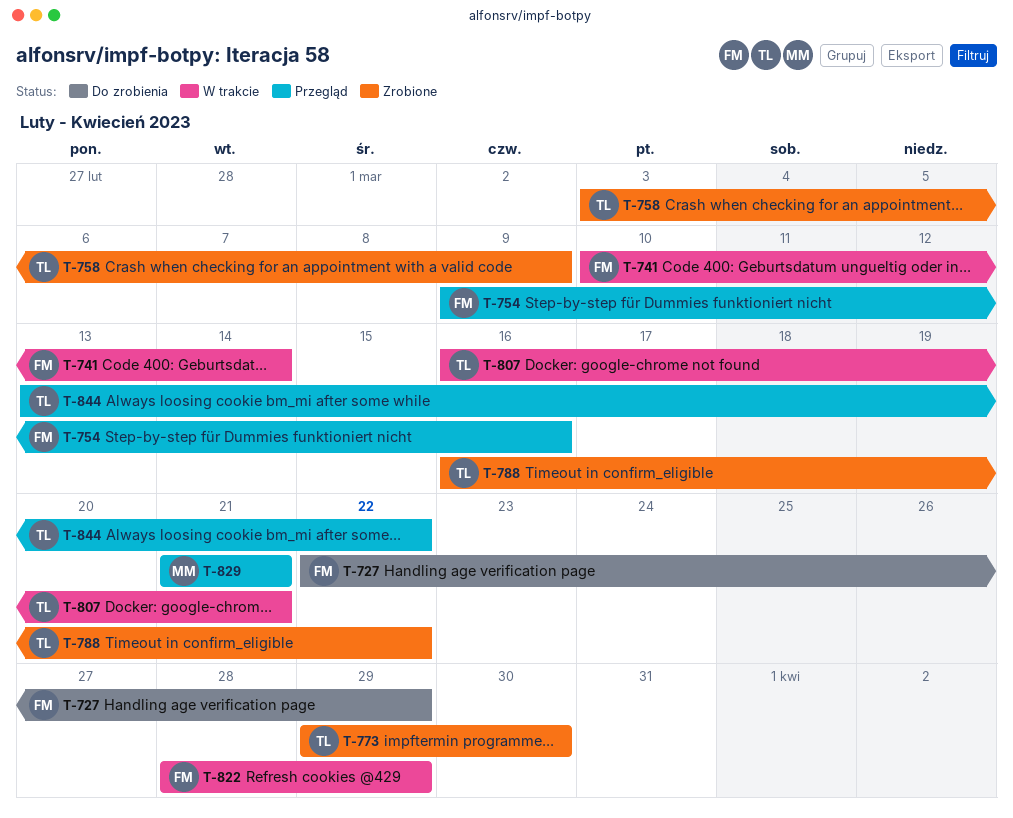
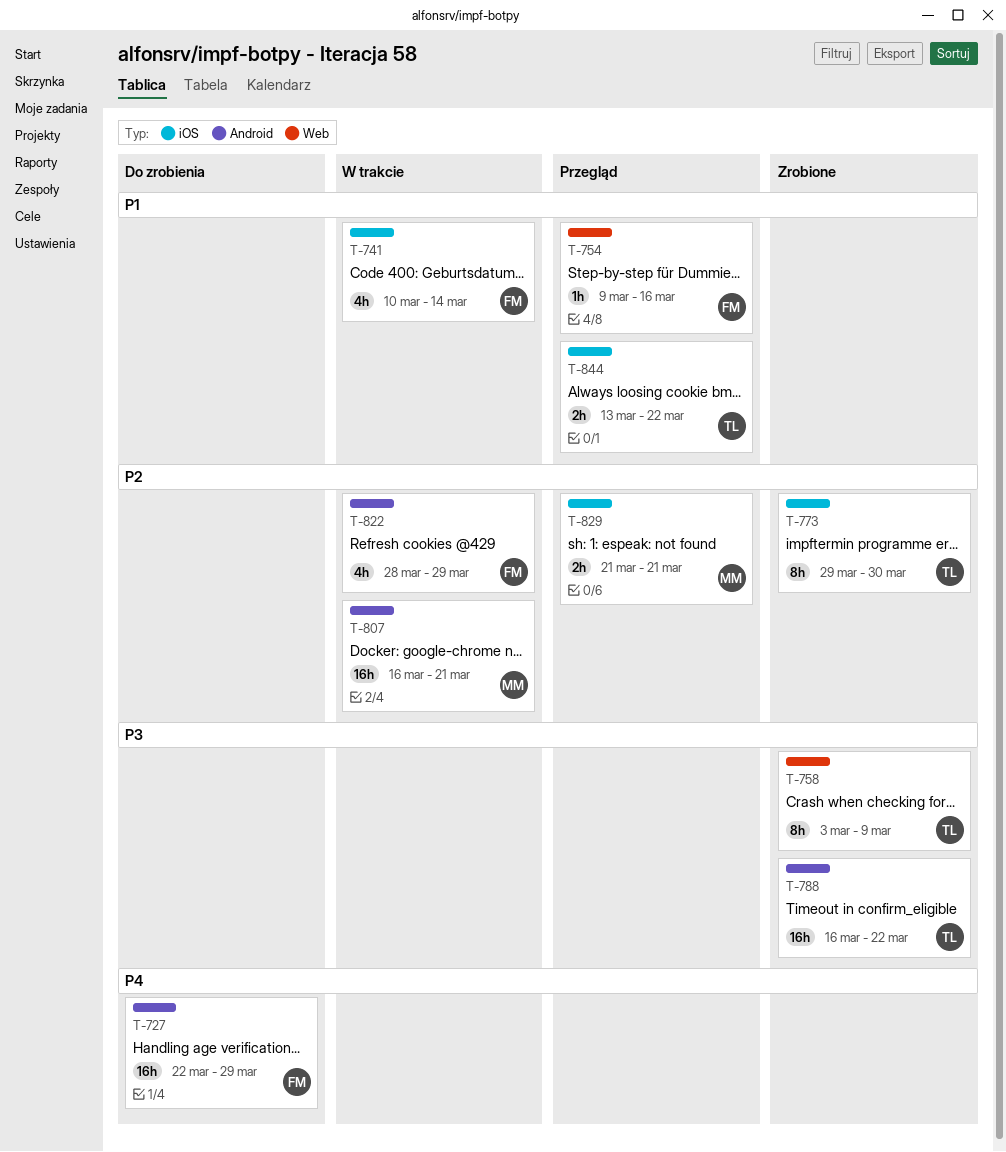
T-807, owner: TL -> MM

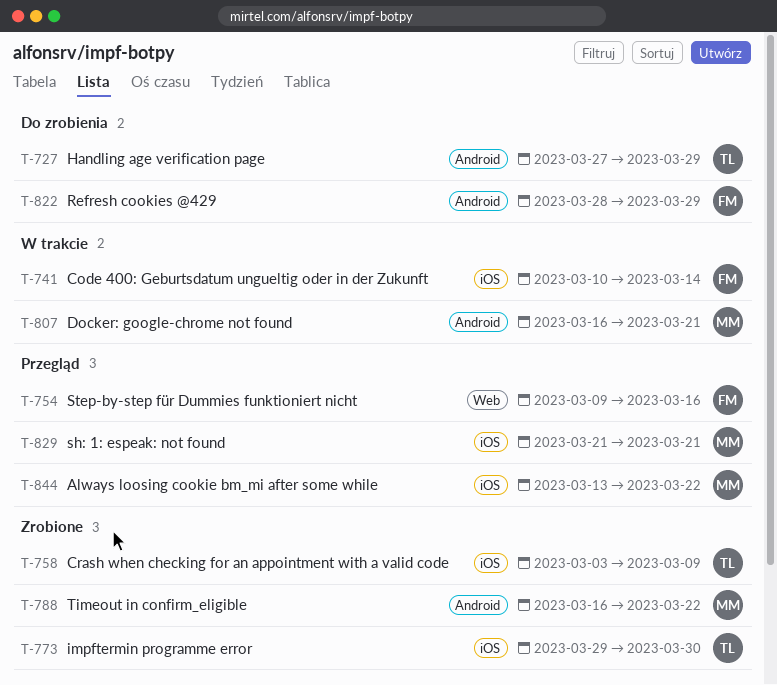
T-727, owner: FM -> TL
T-727, start: Mar 22 -> Mar 27
T-758, label: Web -> iOS
T-788, owner: TL -> MM
T-822, status: W trakcie -> Do zrobienia
T-844, owner: TL -> MM

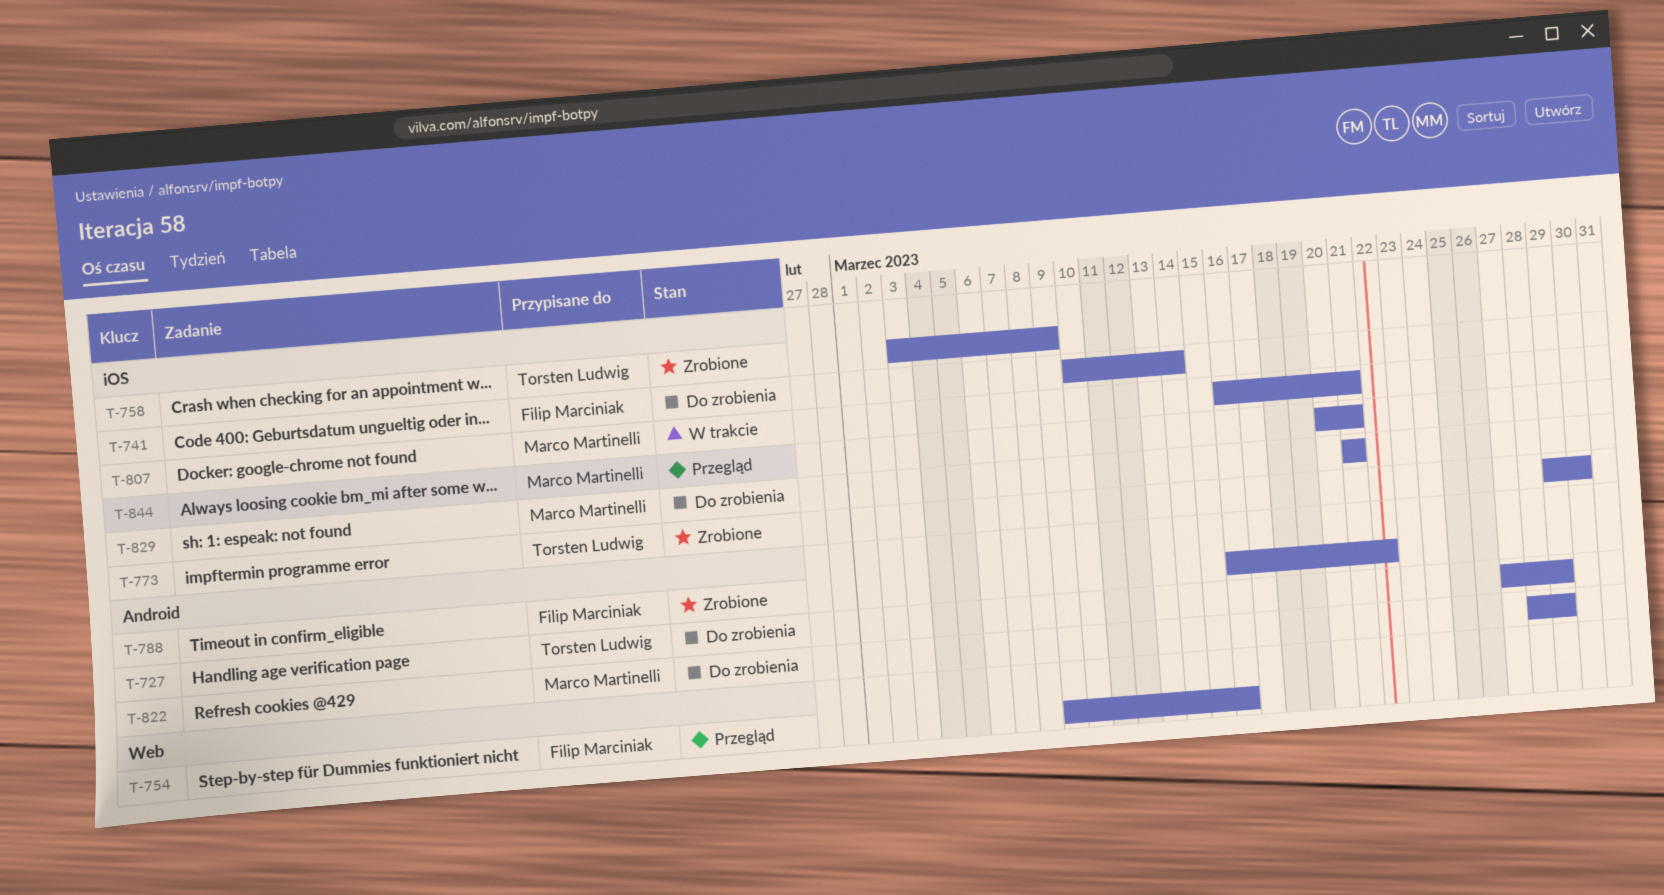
T-741, status: W trakcie -> Do zrobienia
T-788, owner: Marco Martinelli -> Filip Marciniak
T-807, label: Android -> iOS
T-822, owner: Filip Marciniak -> Marco Martinelli
T-829, status: Przegląd -> Do zrobienia
T-844, start: Mar 13 -> Mar 20
T-844, due: Mar 22 -> Mar 21

